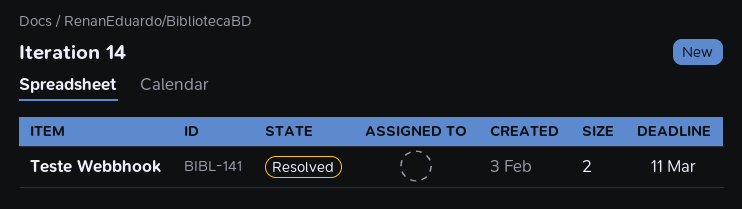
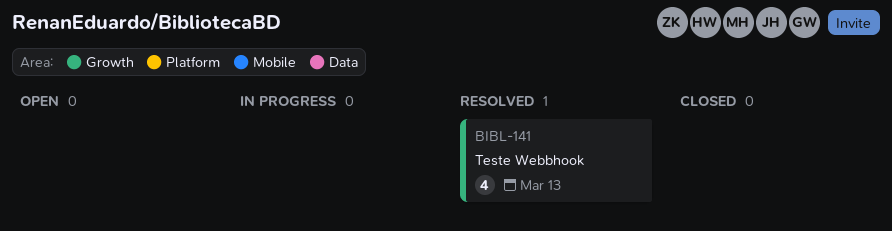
BIBL-141, estimate: 2 -> 4
BIBL-141, due: Mar 11 -> Mar 13

